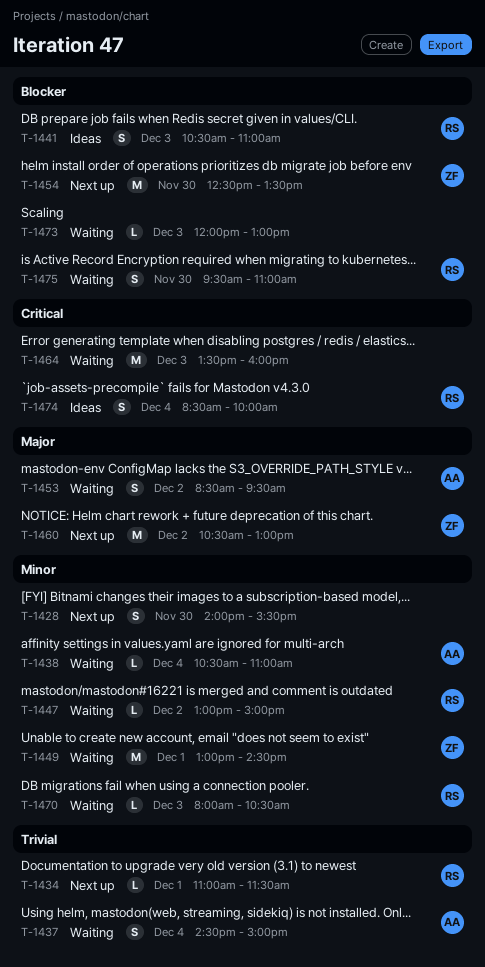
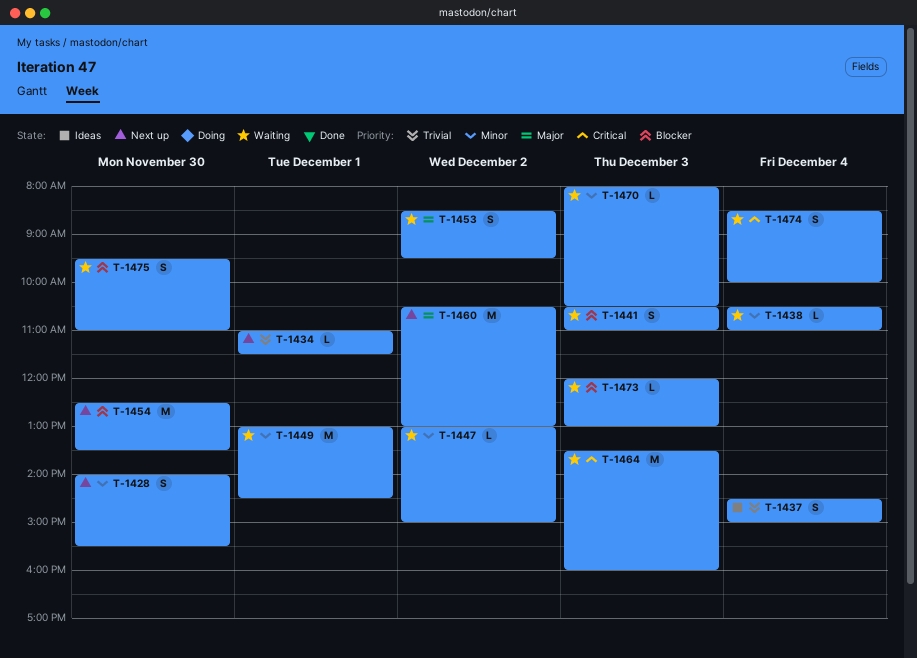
T-1437, status: Waiting -> Ideas
T-1441, status: Ideas -> Waiting
T-1474, status: Ideas -> Waiting

